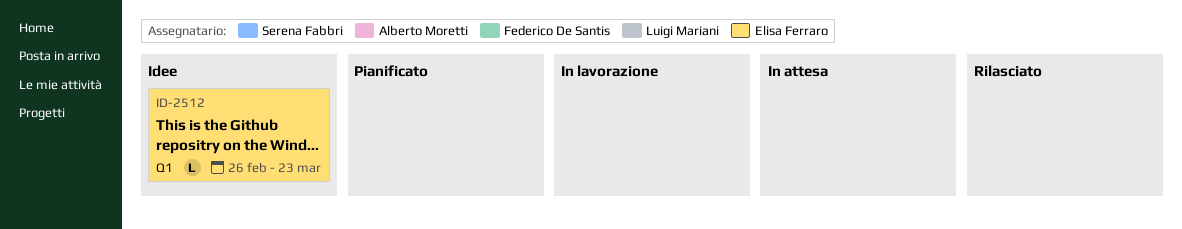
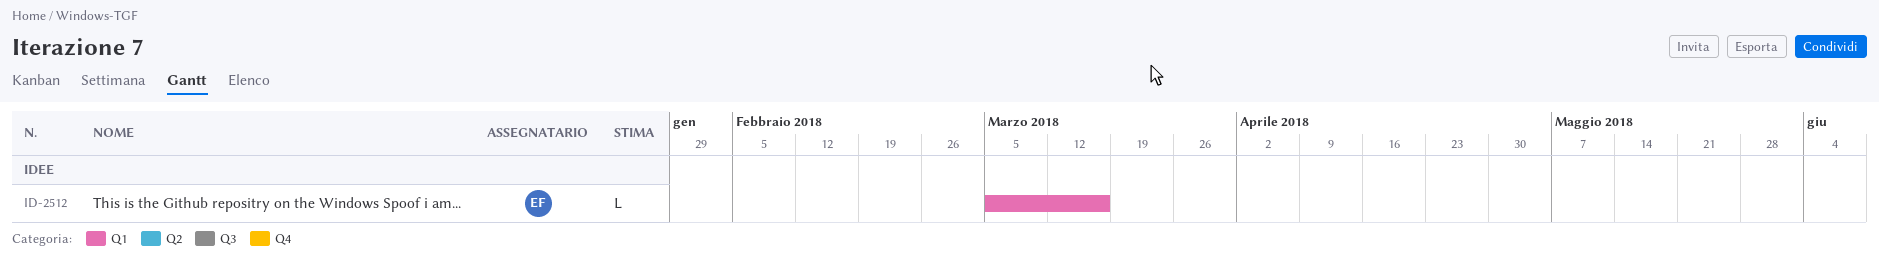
ID-2512, start: Feb 26 -> Mar 5
ID-2512, due: Mar 23 -> Mar 16

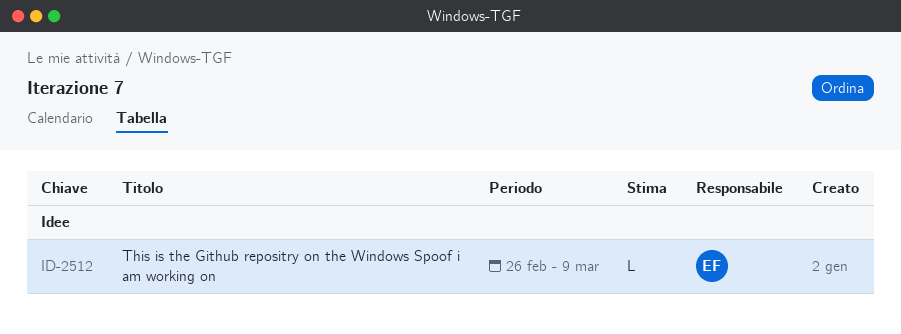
ID-2512, start: Mar 5 -> Feb 26
ID-2512, due: Mar 16 -> Mar 9

